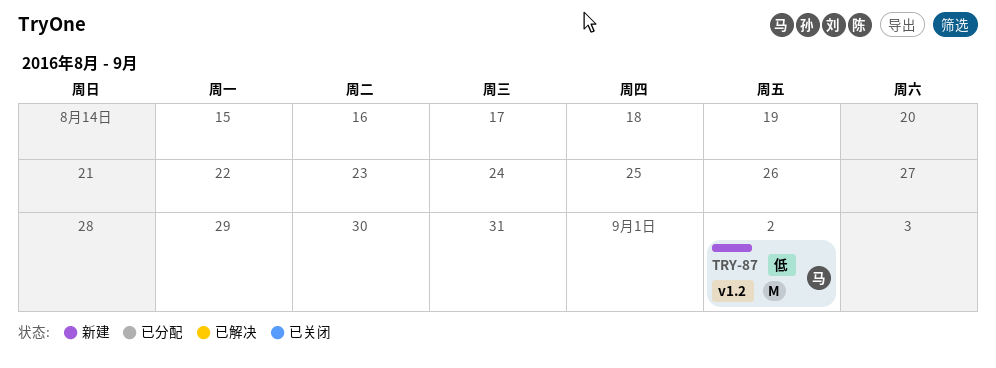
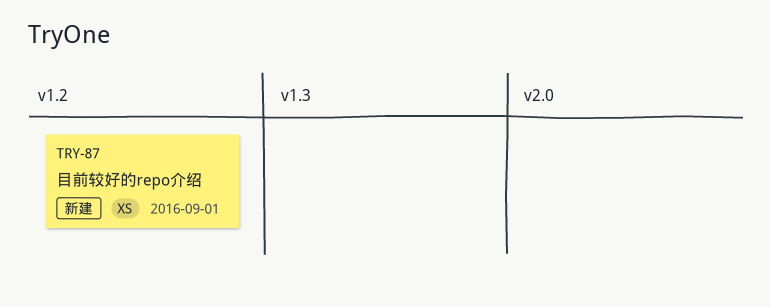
TRY-87, estimate: M -> XS
TRY-87, due: Sep 2 -> Sep 1

